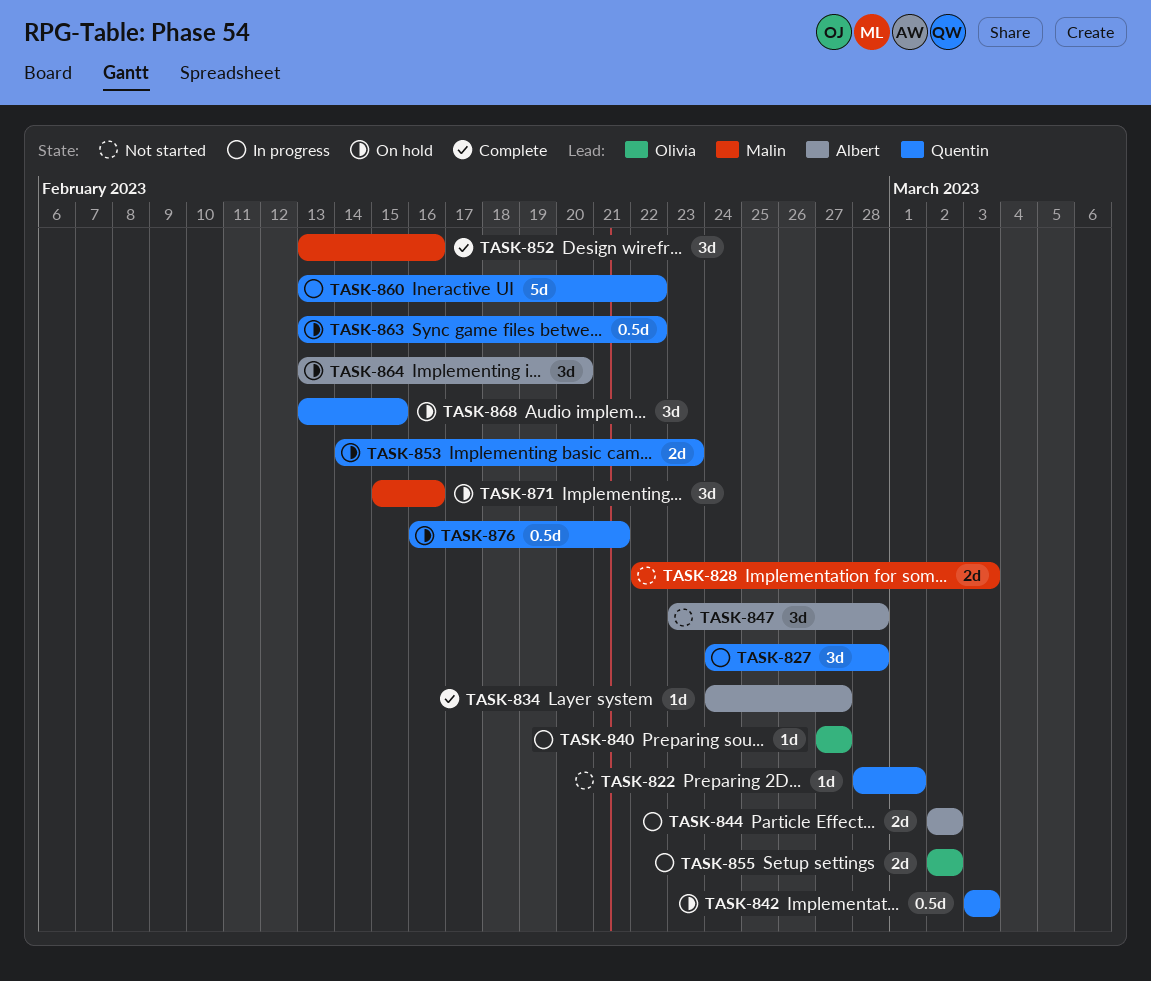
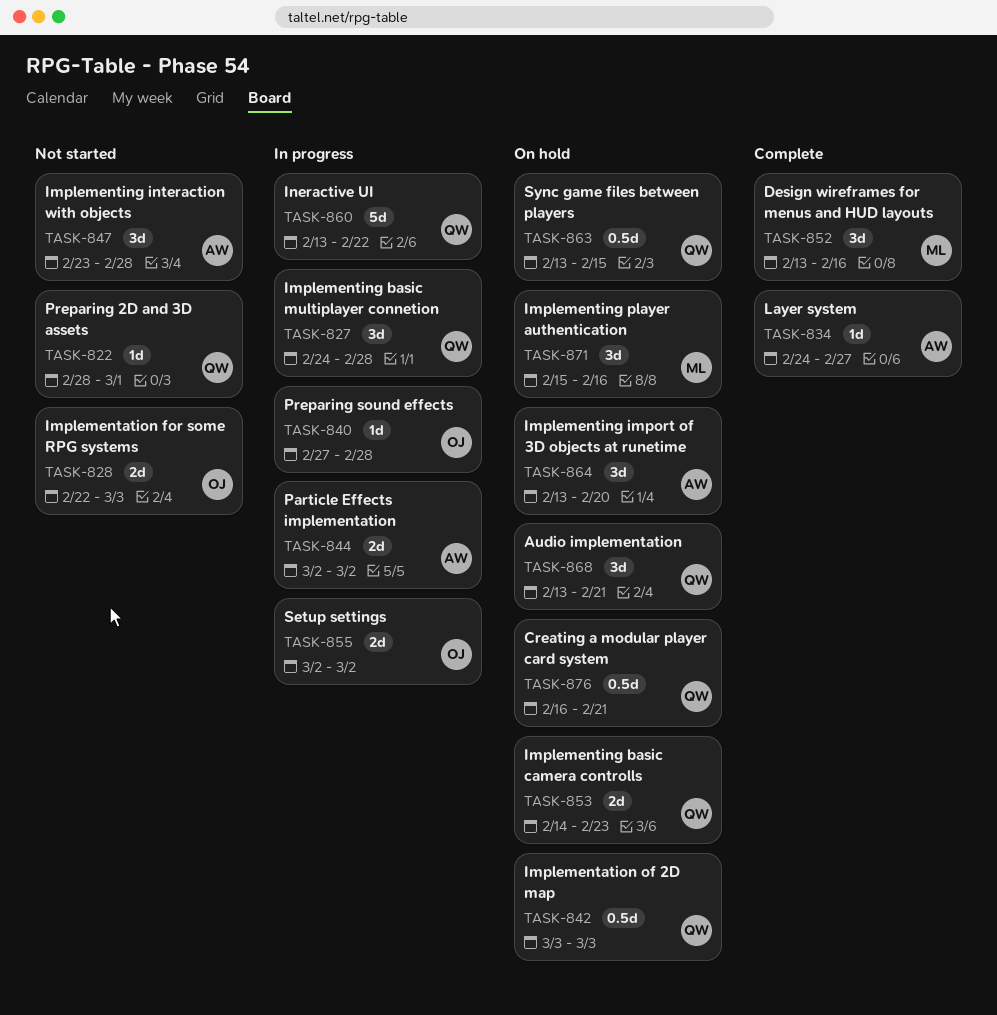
TASK-828, owner: Malin -> Olivia
TASK-840, due: Feb 27 -> Feb 28
TASK-863, due: Feb 22 -> Feb 15
TASK-868, due: Feb 15 -> Feb 21

